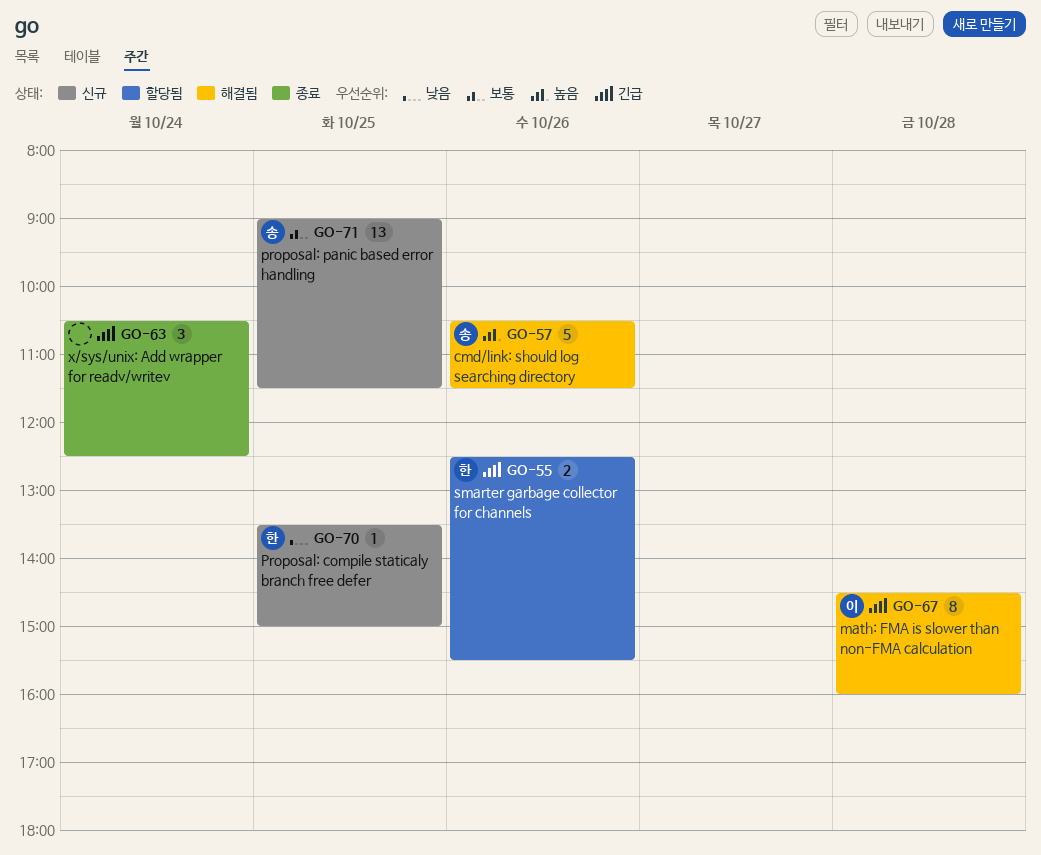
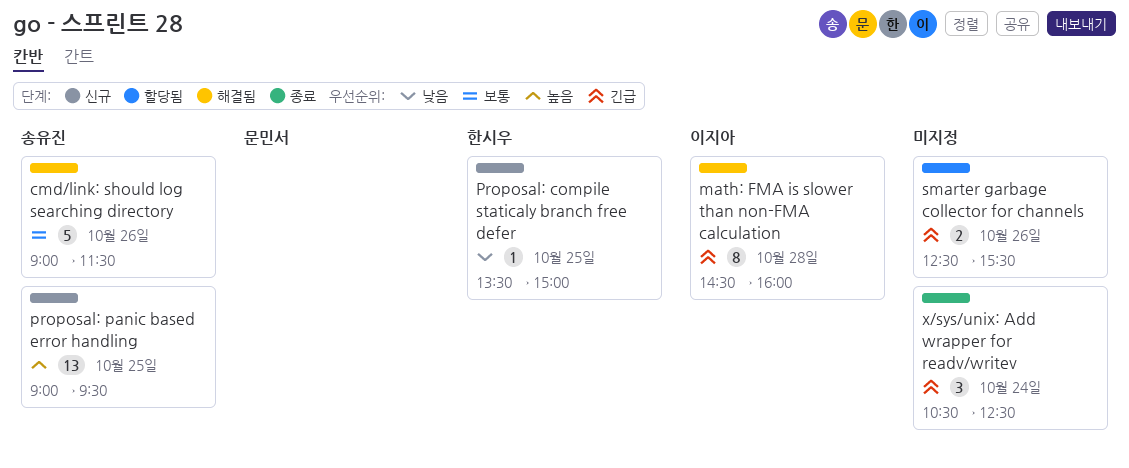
cmd/link: should log searching directory, priority: 높음 -> 보통
cmd/link: should log searching directory, begins: 10:30 -> 09:00
proposal: panic based error handling, priority: 보통 -> 높음
proposal: panic based error handling, ends: 11:30 -> 09:30
smarter garbage collector for channels, owner: 한시우 -> none

